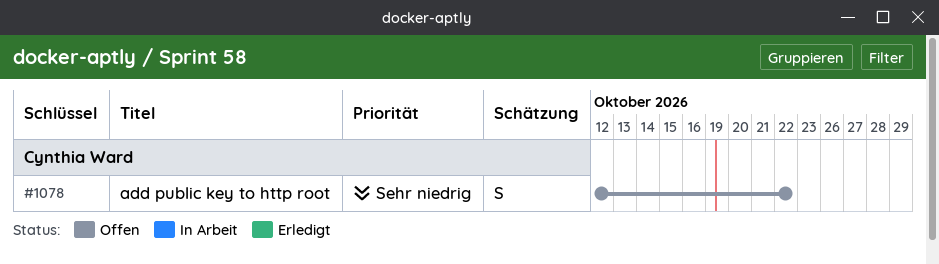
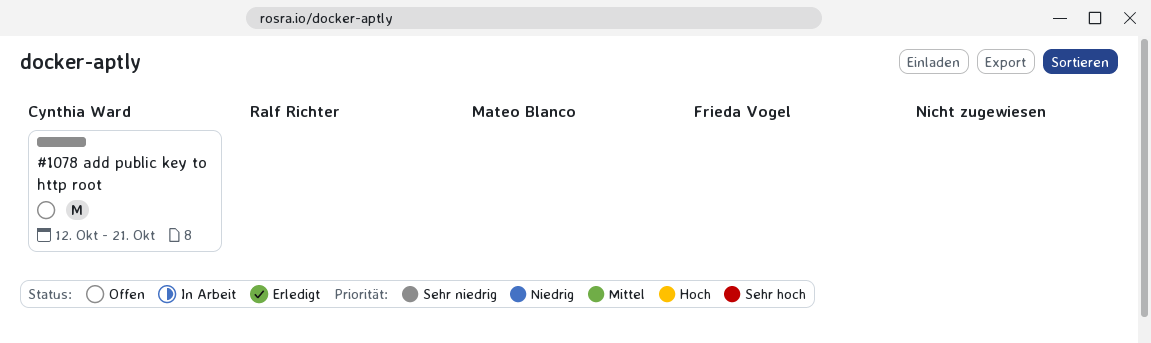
#1078, estimate: S -> M
#1078, due: Oct 22 -> Oct 21

